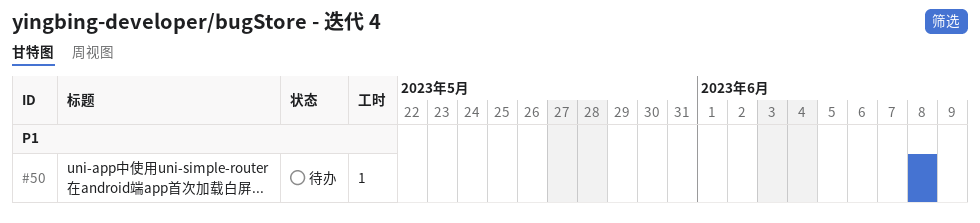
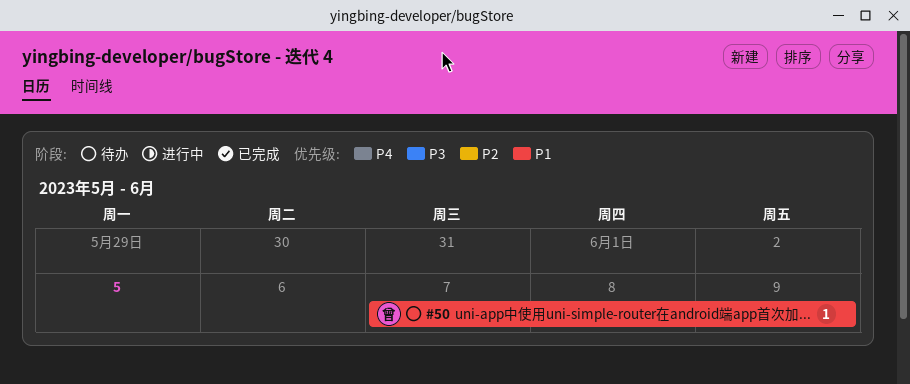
#50, start: Jun 8 -> Jun 7
#50, due: Jun 8 -> Jun 9

